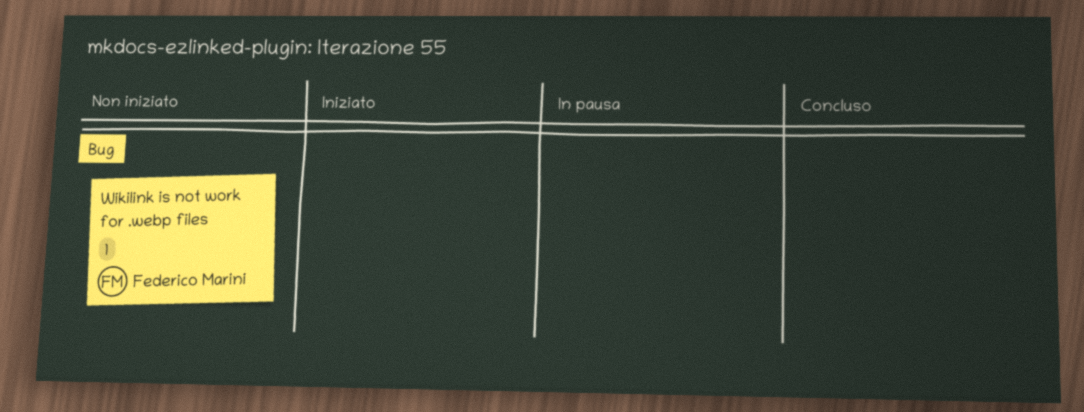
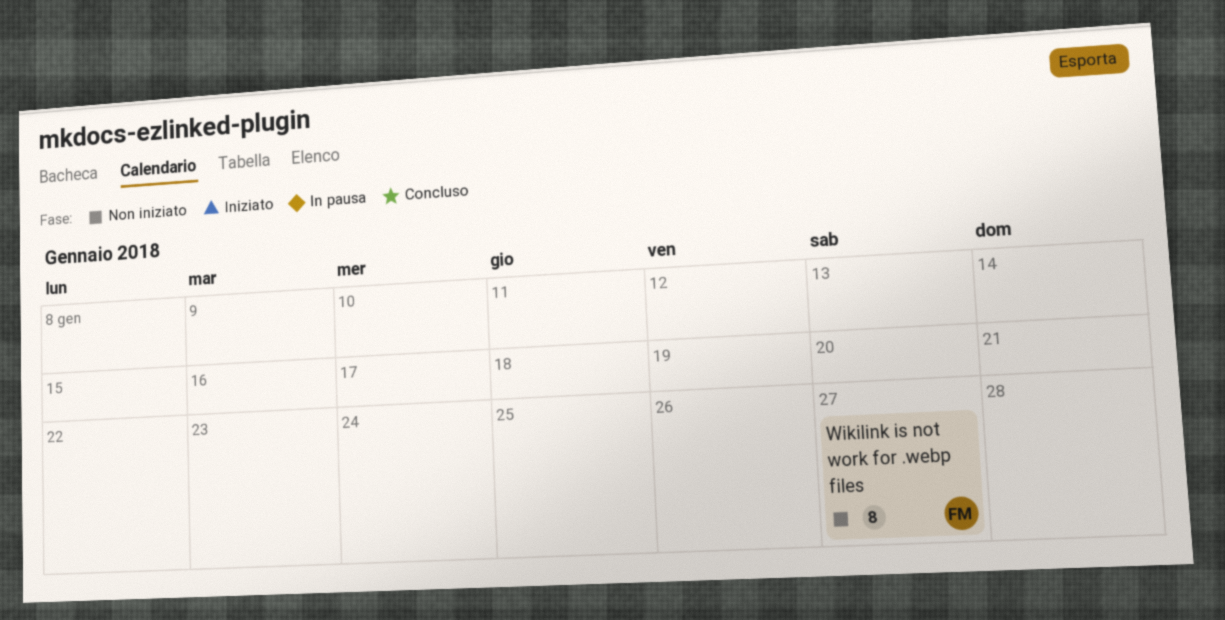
Wikilink is not work for .webp files, estimate: 1 -> 8

